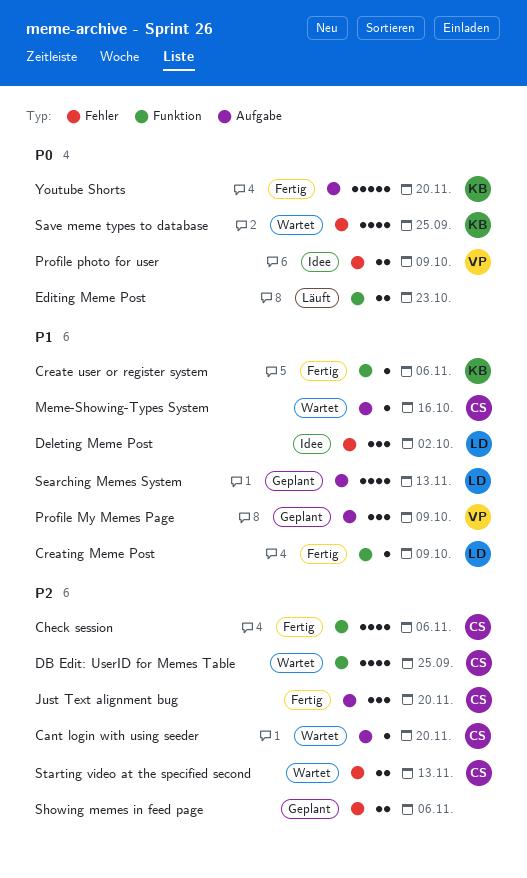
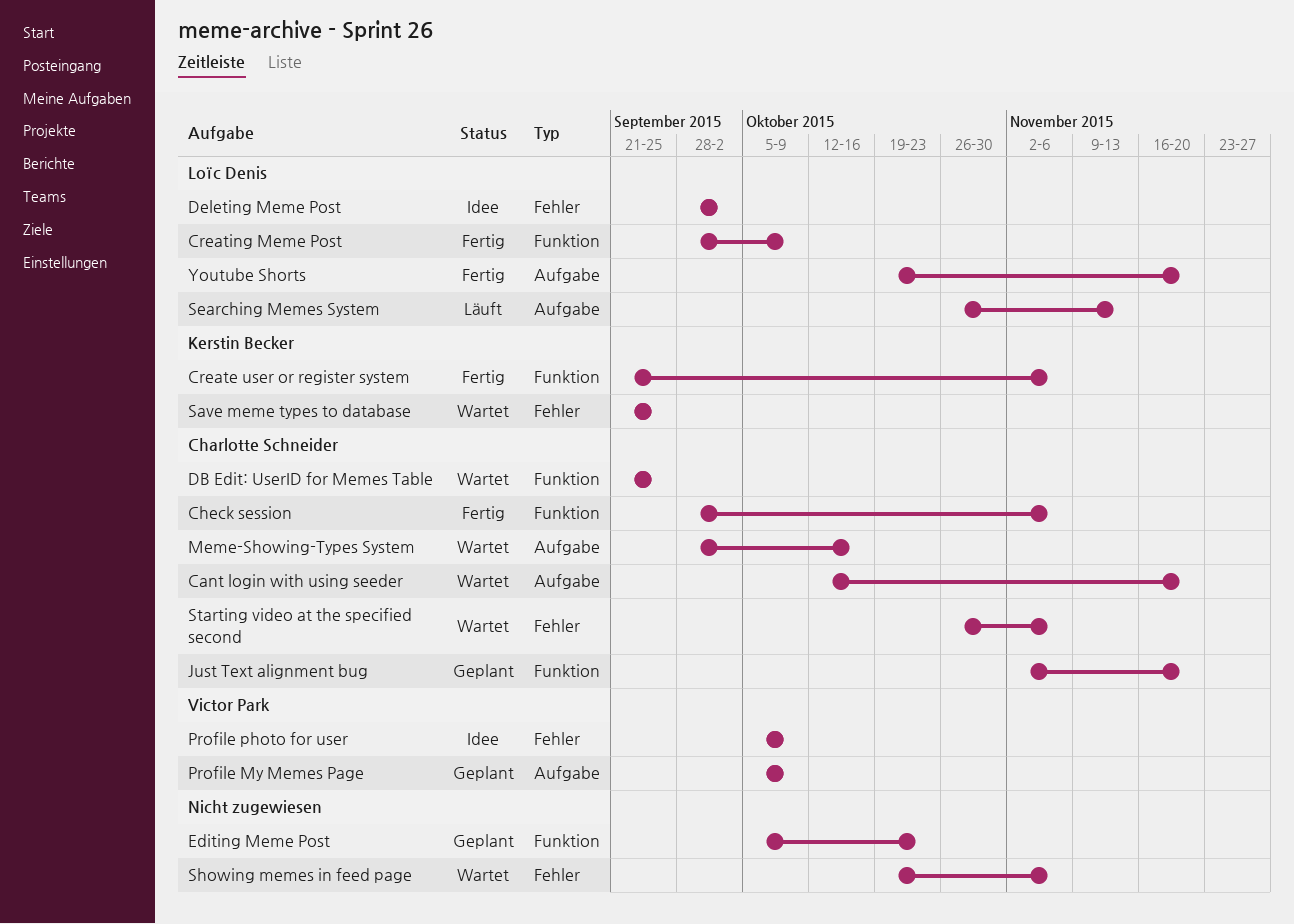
Editing Meme Post, status: Läuft -> Geplant
Just Text alignment bug, status: Fertig -> Geplant
Just Text alignment bug, label: Aufgabe -> Funktion
Searching Memes System, status: Geplant -> Läuft
Showing memes in feed page, status: Geplant -> Wartet
Starting video at the specified second, due: Nov 13 -> Nov 6
Youtube Shorts, owner: Kerstin Becker -> Loïc Denis

